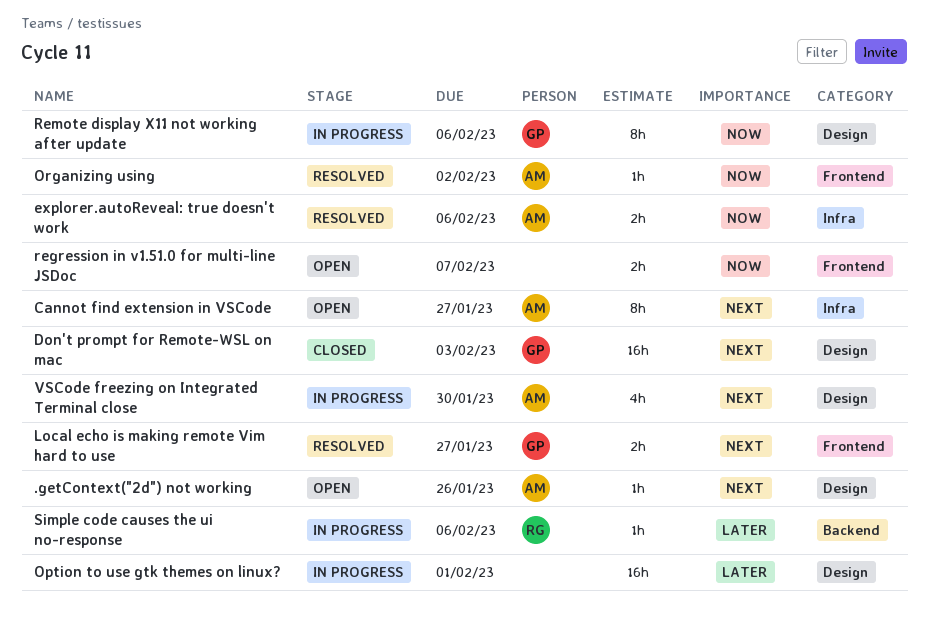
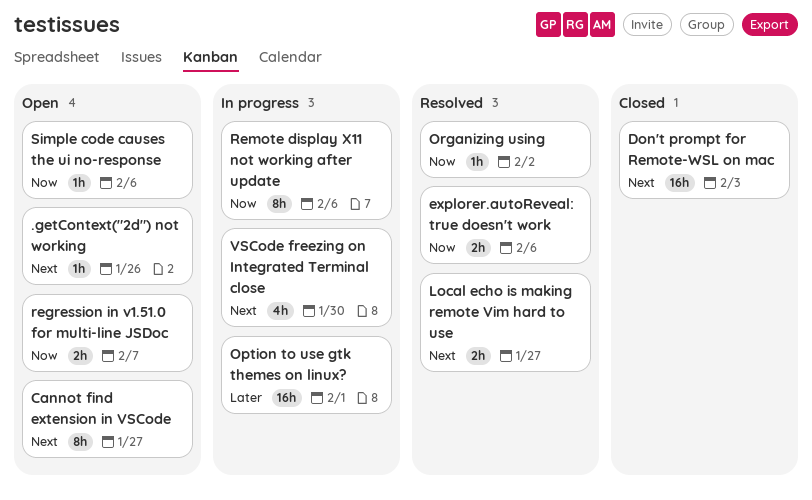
Simple code causes the ui no-response, status: In progress -> Open
Simple code causes the ui no-response, priority: Later -> Now

